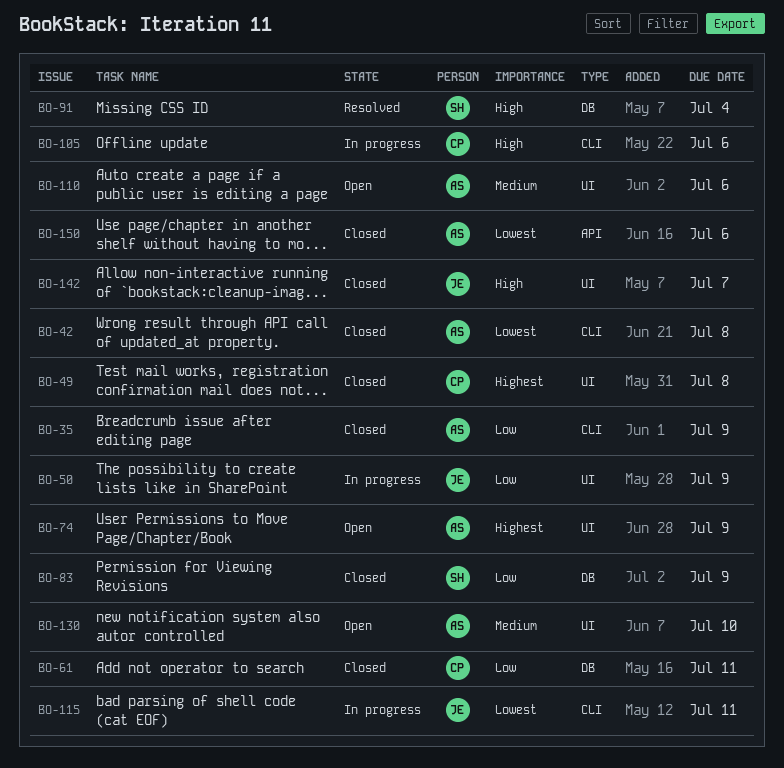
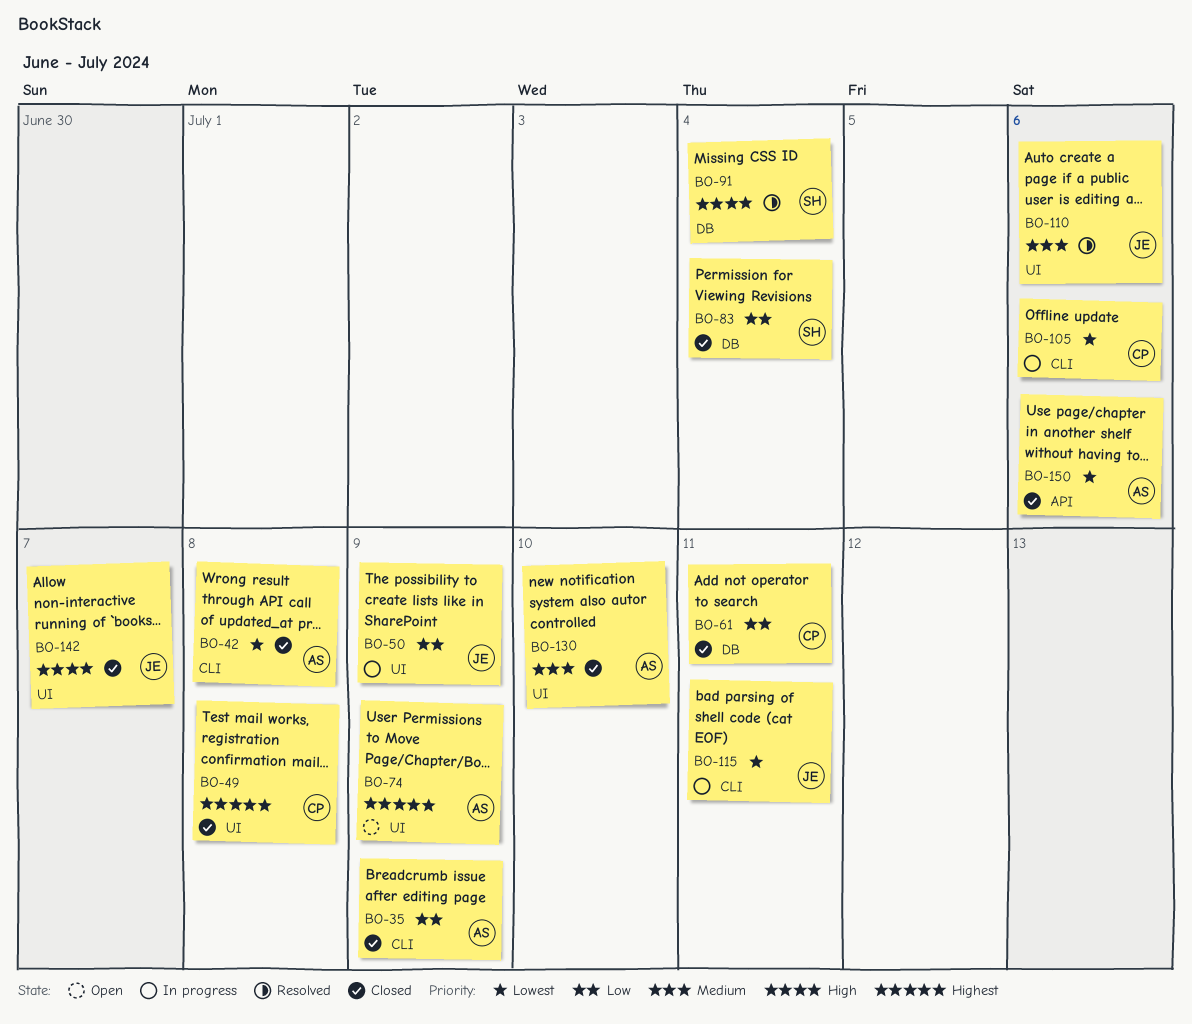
BO-83, due: Jul 9 -> Jul 4
BO-105, priority: High -> Lowest
BO-110, status: Open -> Resolved
BO-110, owner: AS -> JE
BO-130, status: Open -> Closed

